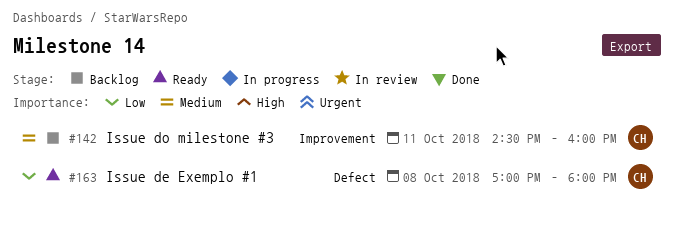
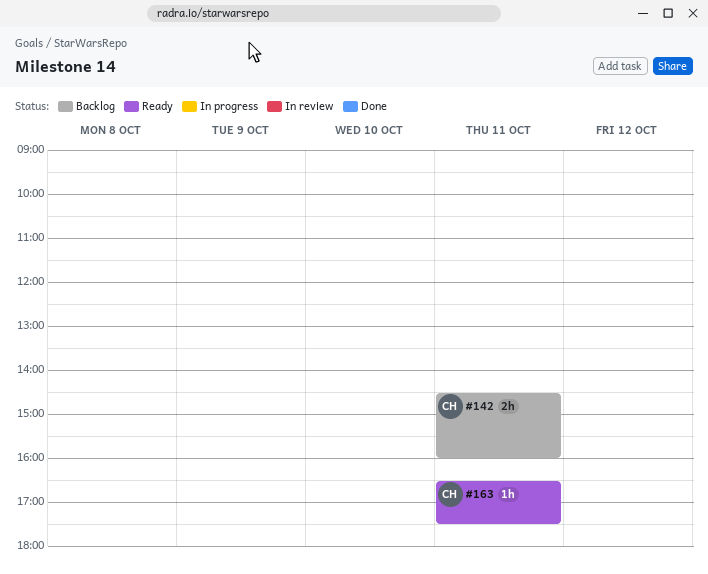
#163, day: Oct 8 -> Oct 11
#163, begins: 17:00 -> 16:30
#163, ends: 18:00 -> 17:30

